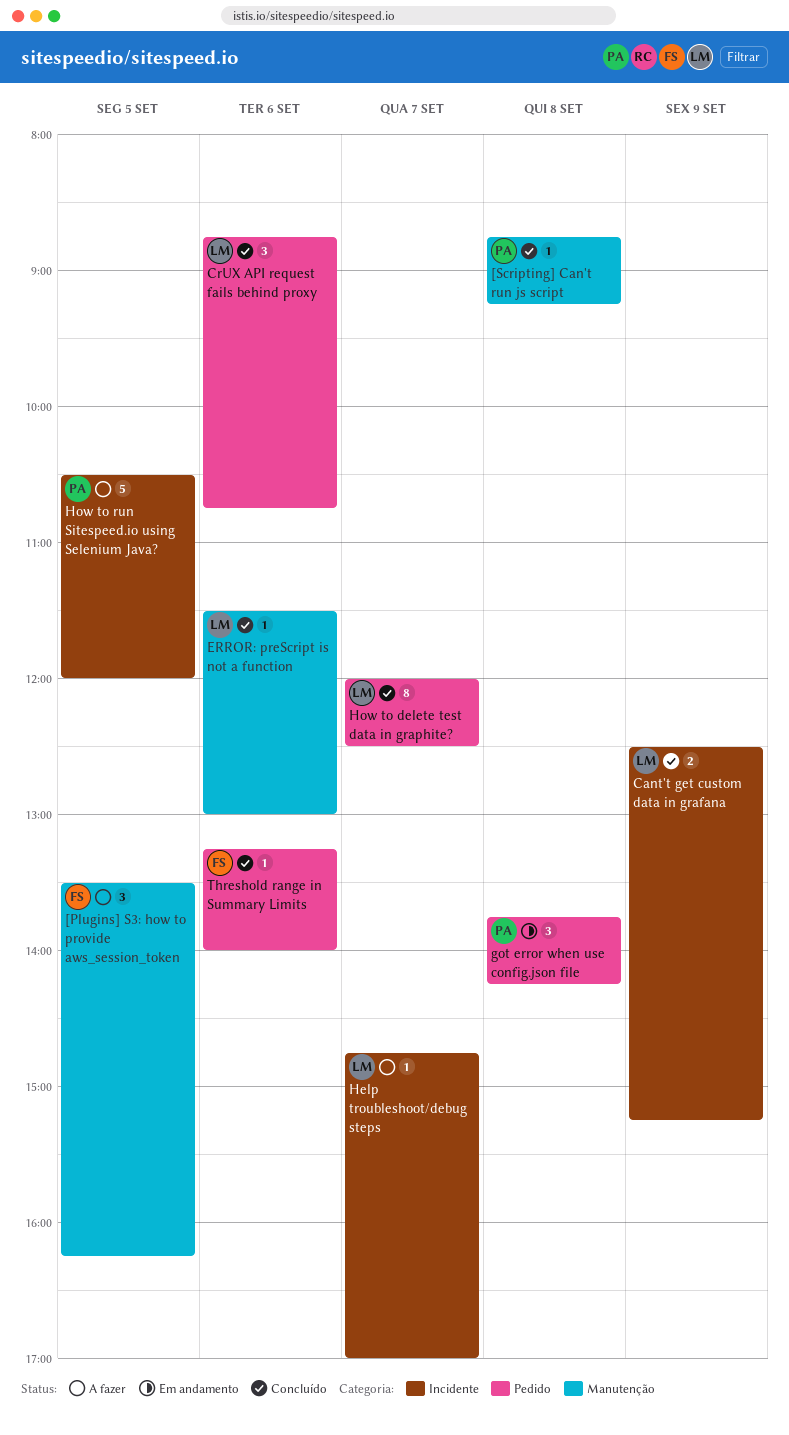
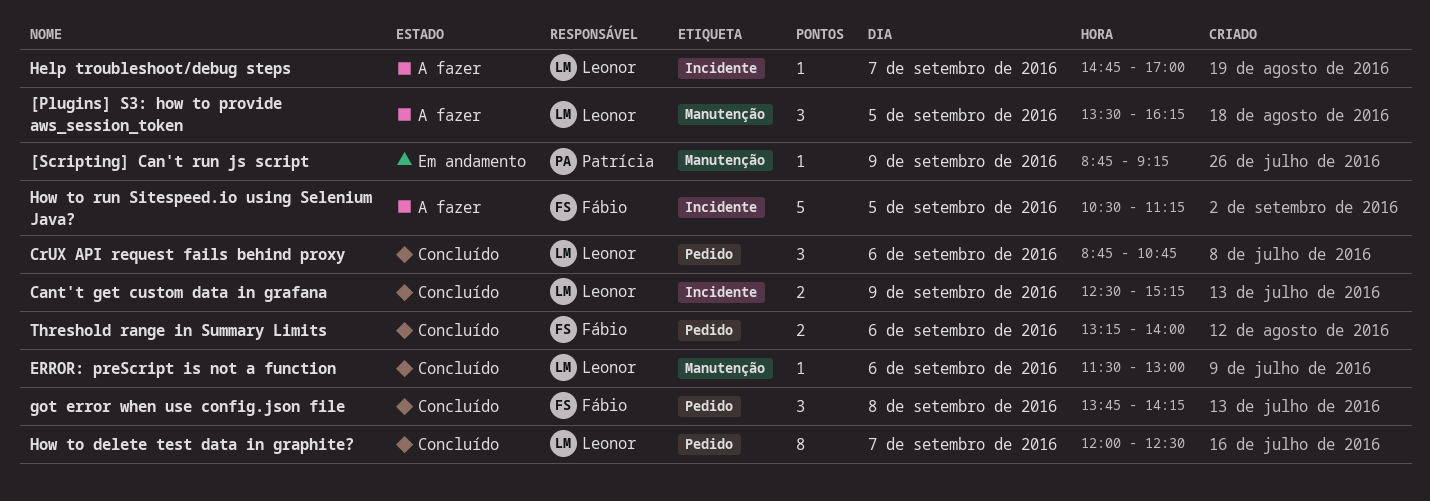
[Plugins] S3: how to provide aws_session_token, owner: Fábio -> Leonor
[Scripting] Can't run js script, status: Concluído -> Em andamento
[Scripting] Can't run js script, day: Sep 8 -> Sep 9
got error when use config.json file, status: Em andamento -> Concluído
got error when use config.json file, owner: Patrícia -> Fábio
How to run Sitespeed.io using Selenium Java?, owner: Patrícia -> Fábio
How to run Sitespeed.io using Selenium Java?, ends: 12:00 -> 11:15
Threshold range in Summary Limits, estimate: 1 -> 2

